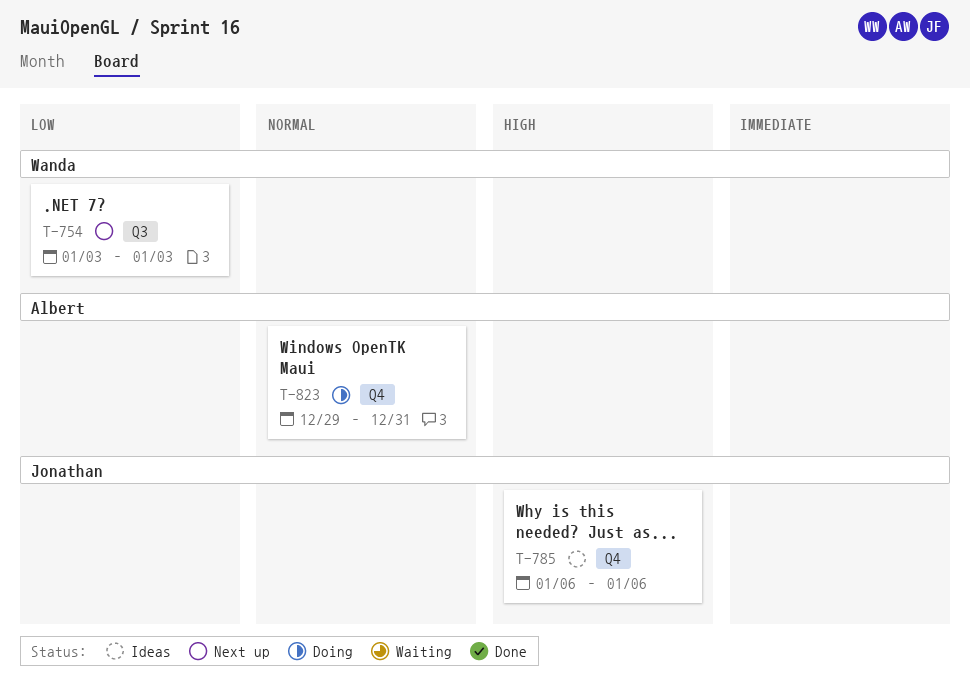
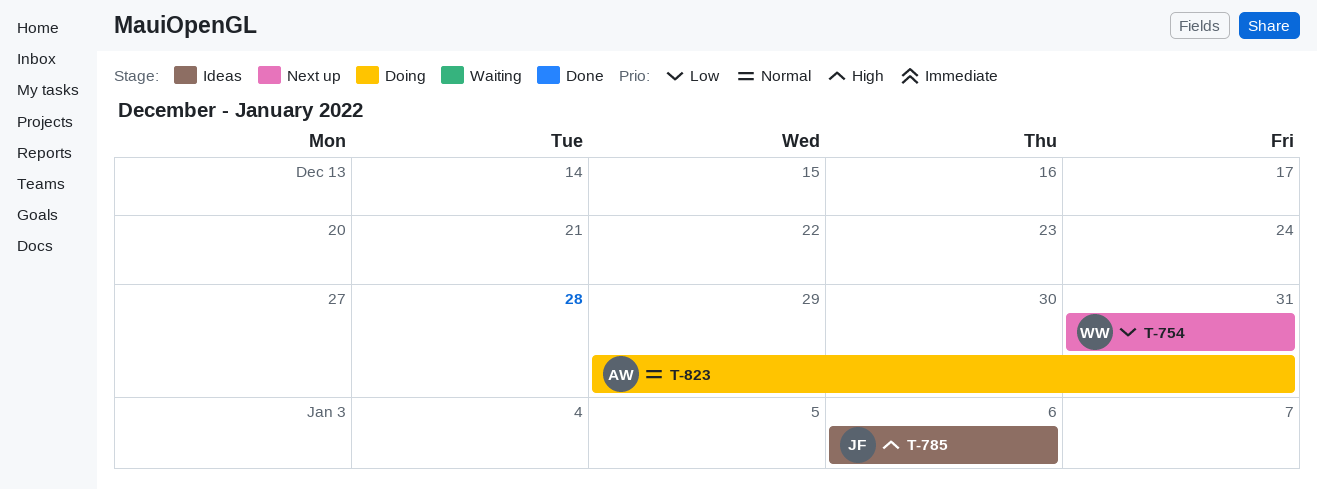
T-754, start: Jan 3 -> Dec 31
T-754, due: Jan 3 -> Dec 31

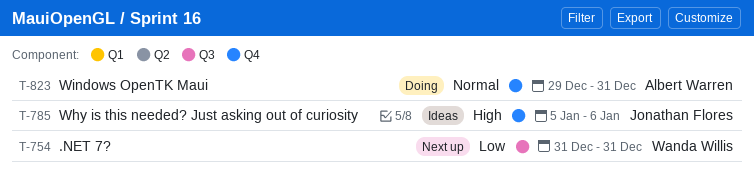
T-785, start: Jan 6 -> Jan 5

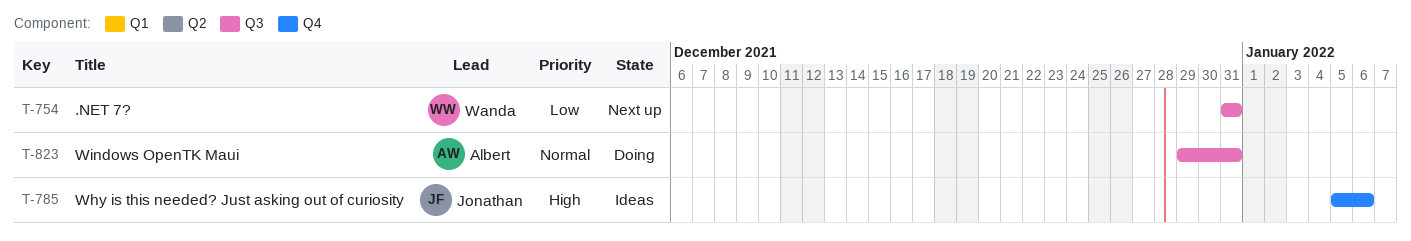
T-823, label: Q4 -> Q3

